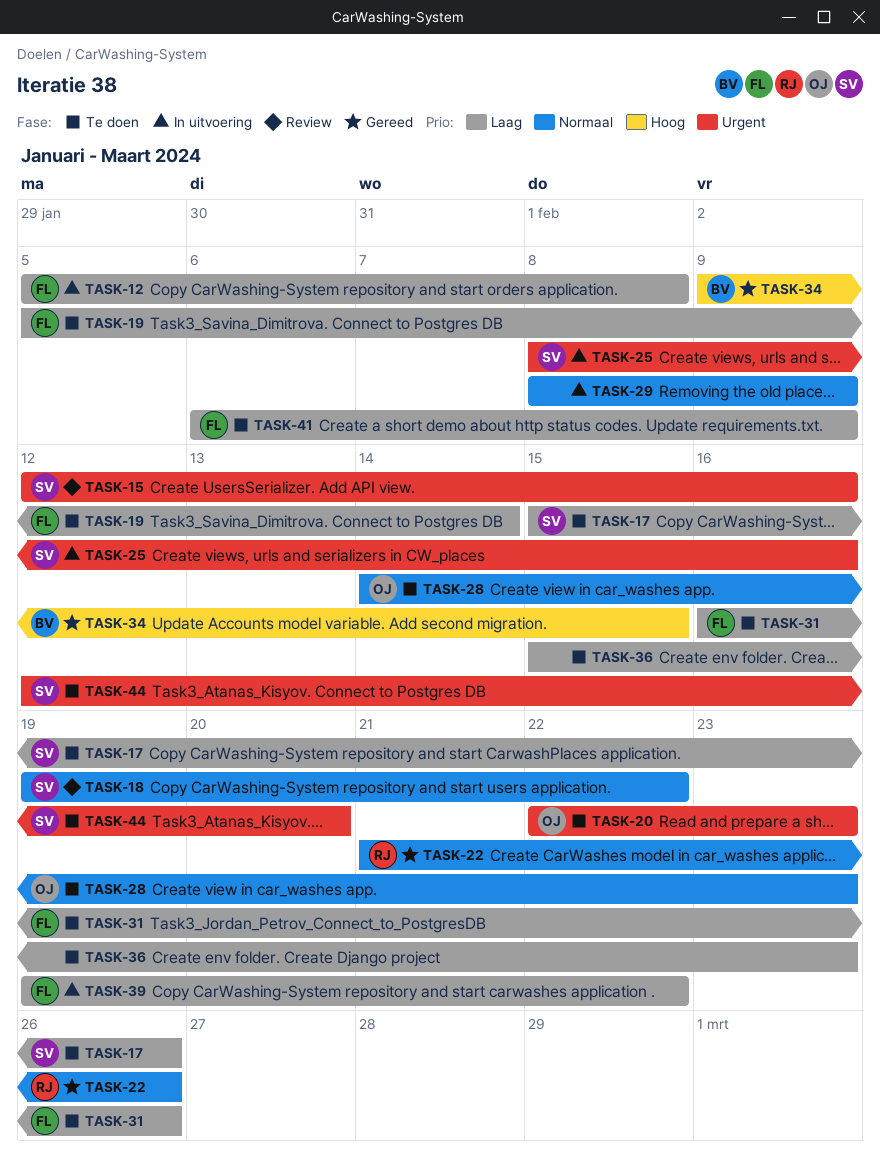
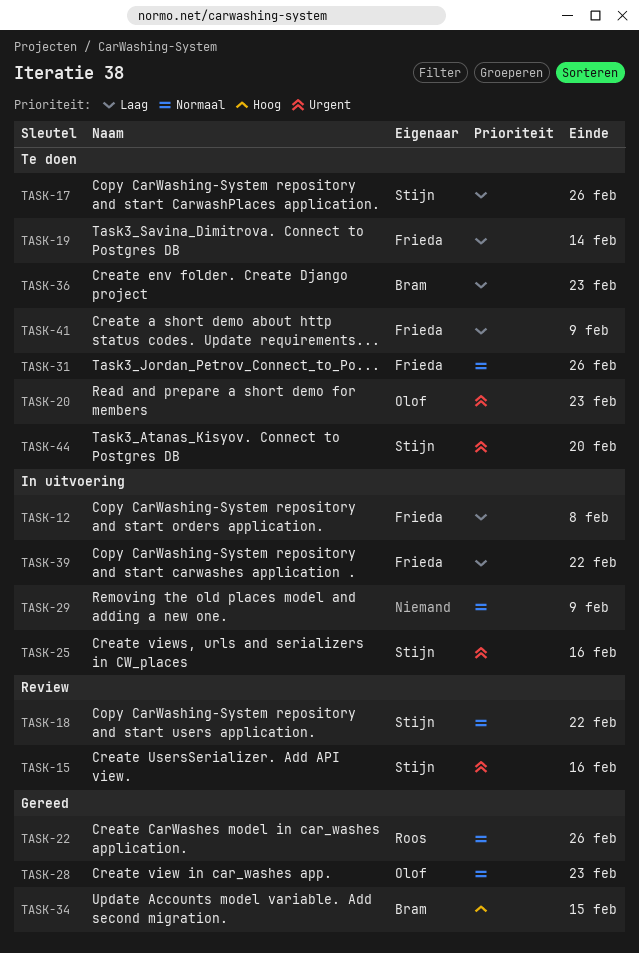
TASK-28, status: Te doen -> Gereed
TASK-31, priority: Laag -> Normaal
TASK-36, owner: none -> Bram

